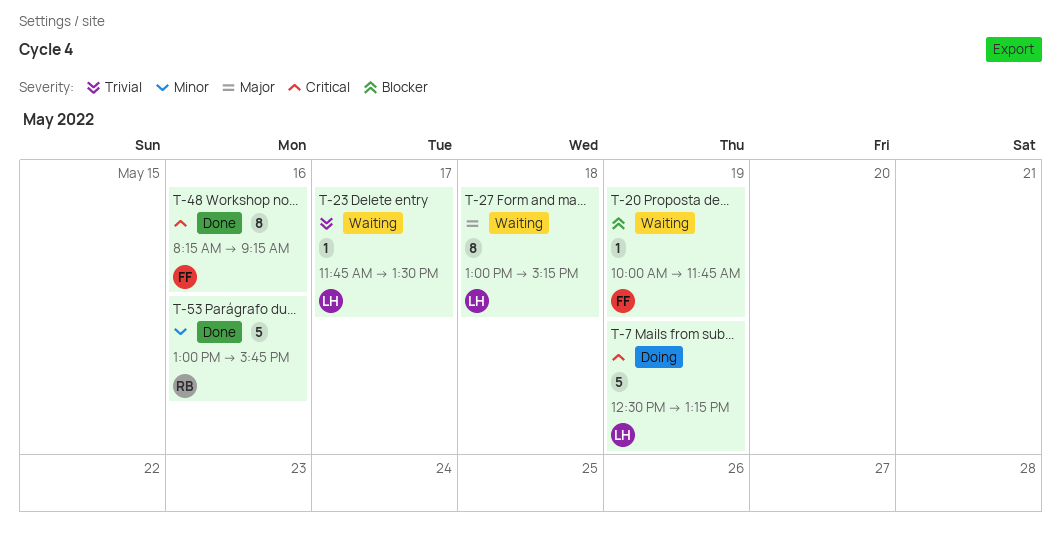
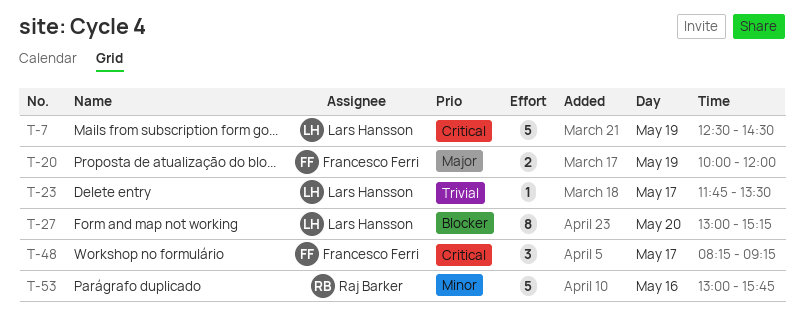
T-7, ends: 13:15 -> 14:30
T-20, priority: Blocker -> Major
T-20, estimate: 1 -> 2
T-20, ends: 11:45 -> 12:00
T-27, priority: Major -> Blocker
T-27, day: May 18 -> May 20
T-48, estimate: 8 -> 3
T-48, day: May 16 -> May 17

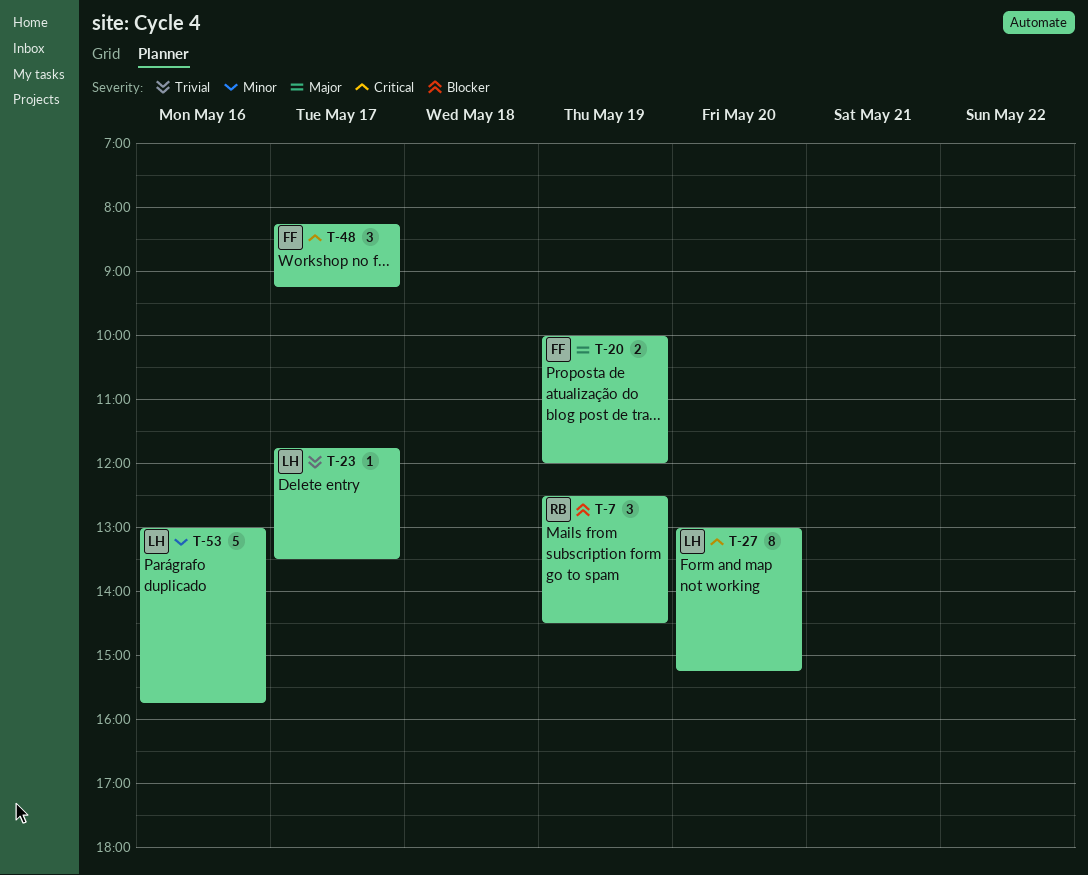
T-7, owner: Lars Hansson -> Raj Barker
T-7, priority: Critical -> Blocker
T-7, estimate: 5 -> 3
T-27, priority: Blocker -> Critical
T-53, owner: Raj Barker -> Lars Hansson

